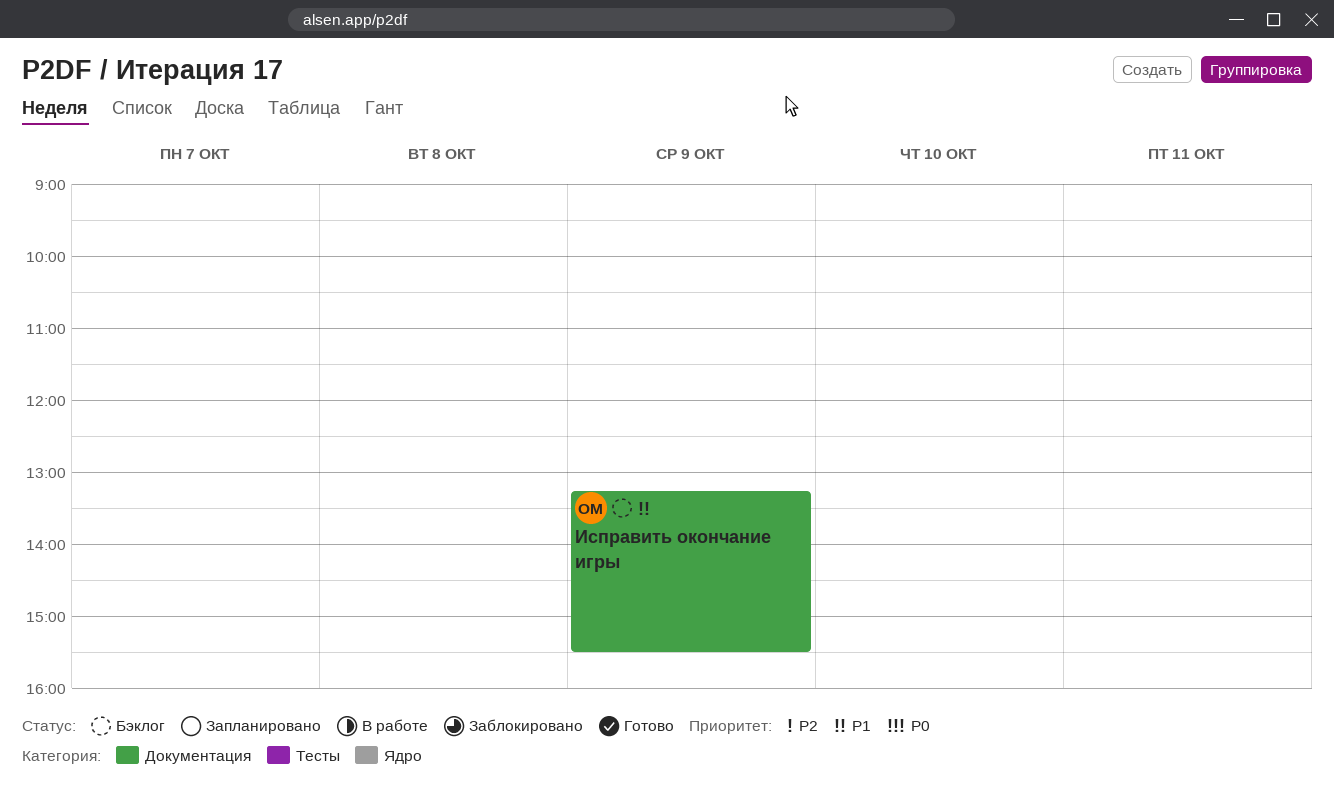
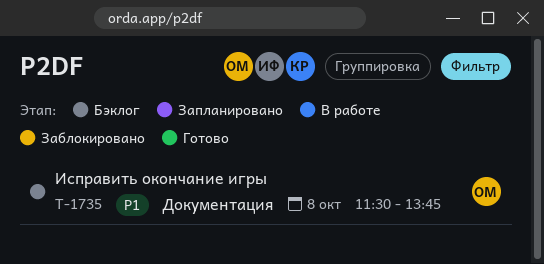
Исправить окончание игры, day: Oct 9 -> Oct 8
Исправить окончание игры, begins: 13:15 -> 11:30
Исправить окончание игры, ends: 15:30 -> 13:45

